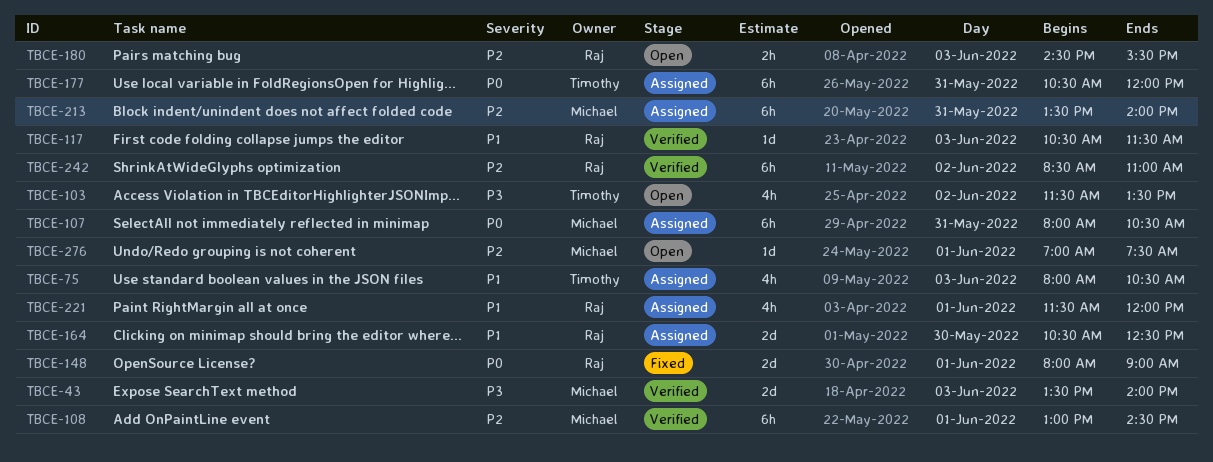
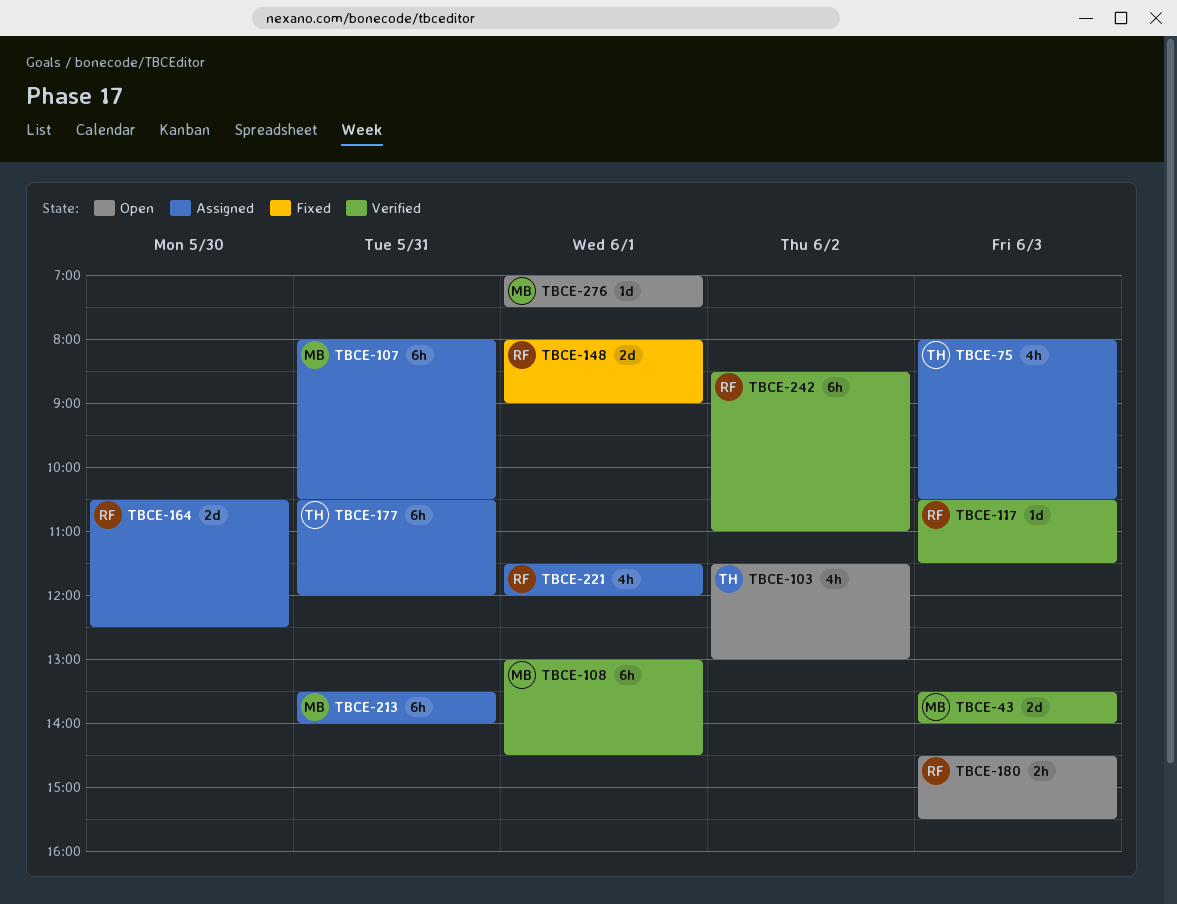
TBCE-103, ends: 13:30 -> 13:00

